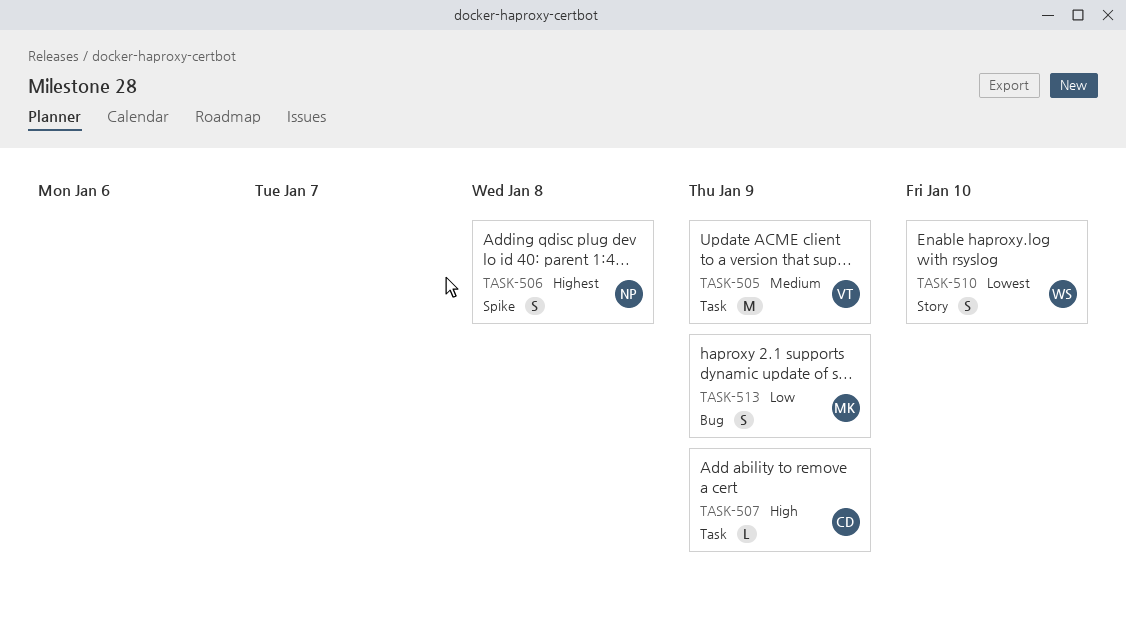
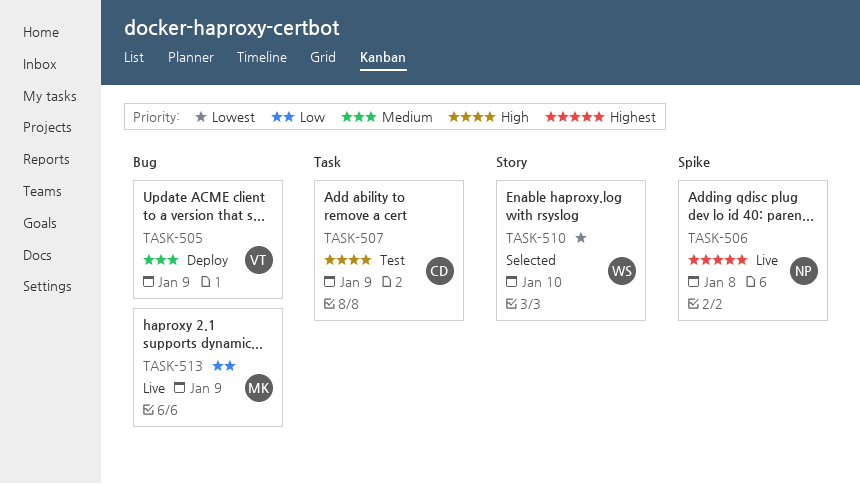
TASK-505, label: Task -> Bug

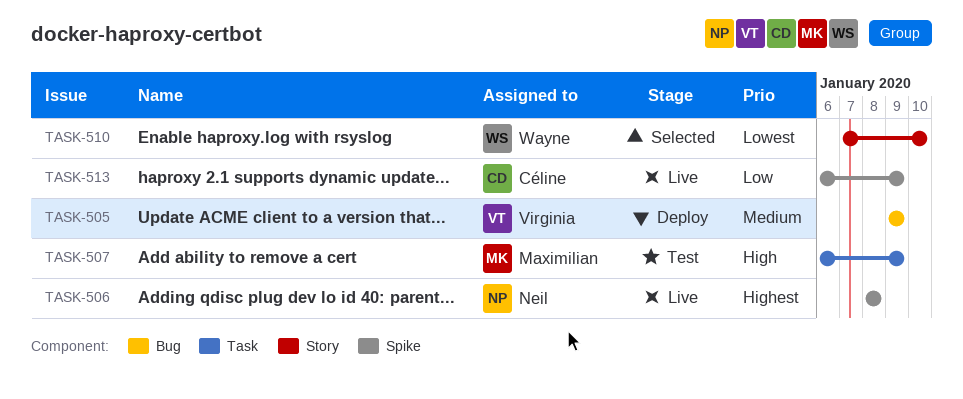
TASK-507, owner: Céline -> Maximilian
TASK-513, owner: Maximilian -> Céline
TASK-513, label: Bug -> Spike

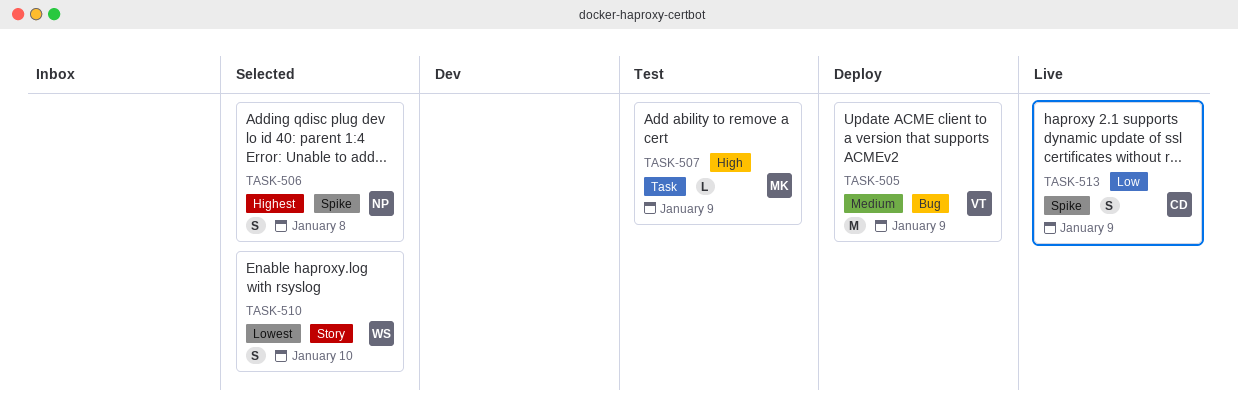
TASK-506, status: Live -> Selected

